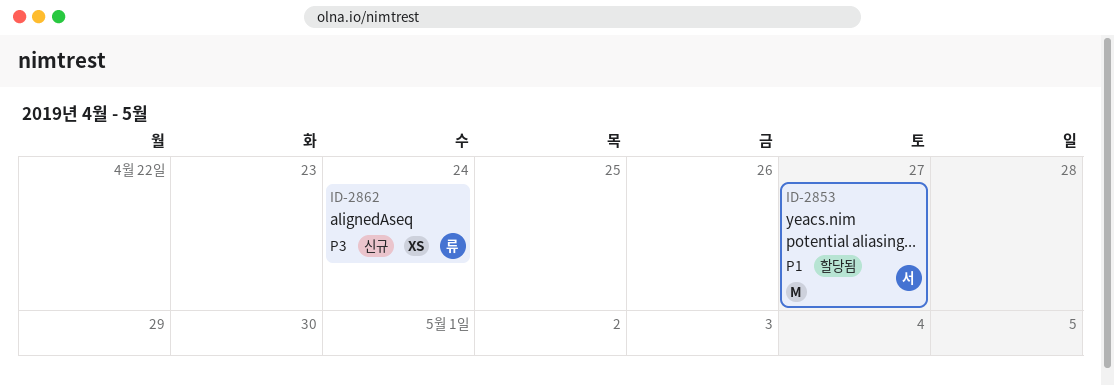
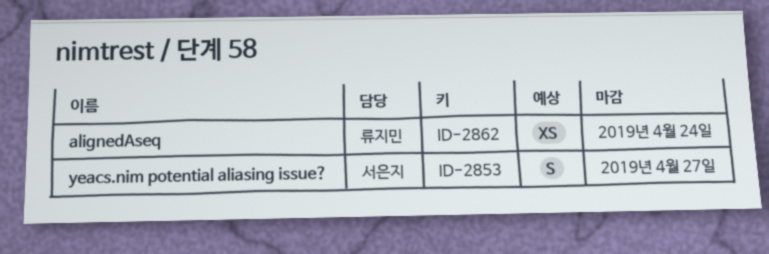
ID-2853, estimate: M -> S

